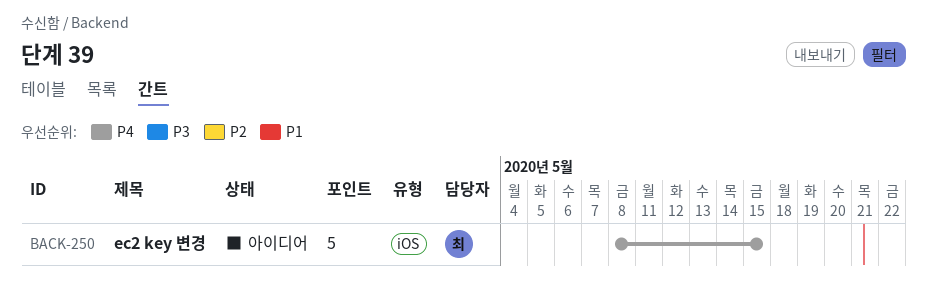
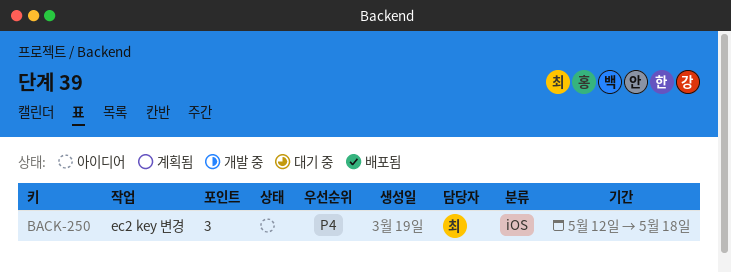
BACK-250, estimate: 5 -> 3
BACK-250, start: May 8 -> May 12
BACK-250, due: May 15 -> May 18

